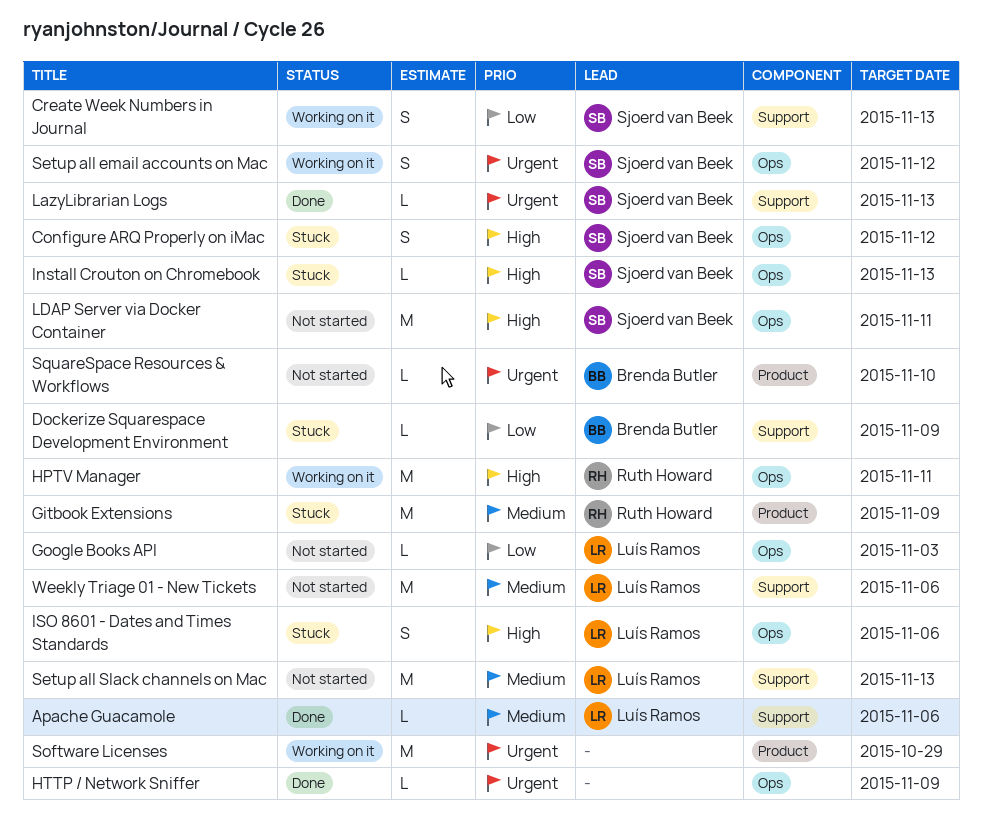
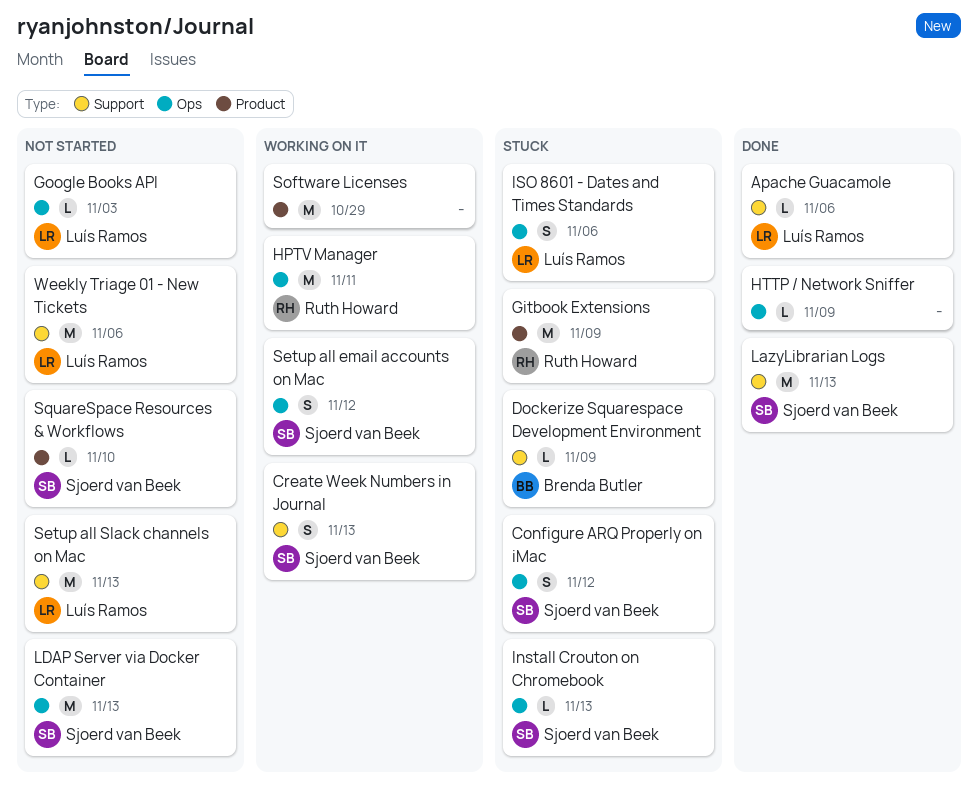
LazyLibrarian Logs, estimate: L -> M
LDAP Server via Docker Container, due: Nov 11 -> Nov 13
SquareSpace Resources & Workflows, owner: Brenda Butler -> Sjoerd van Beek

